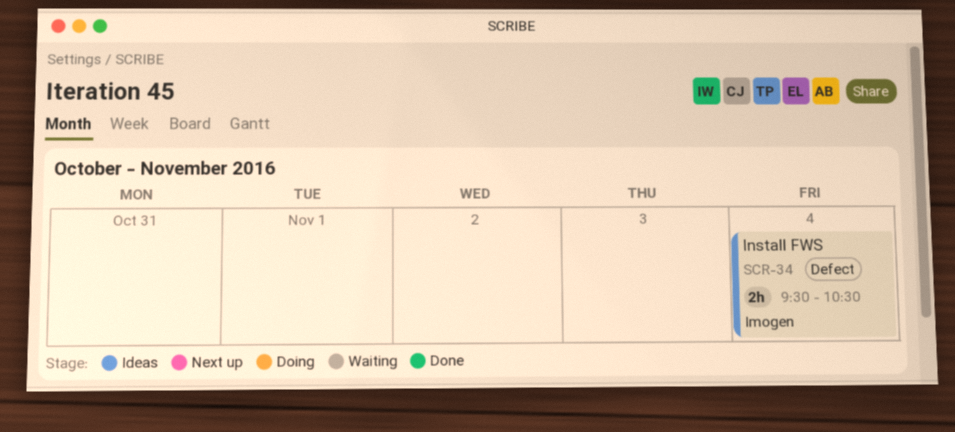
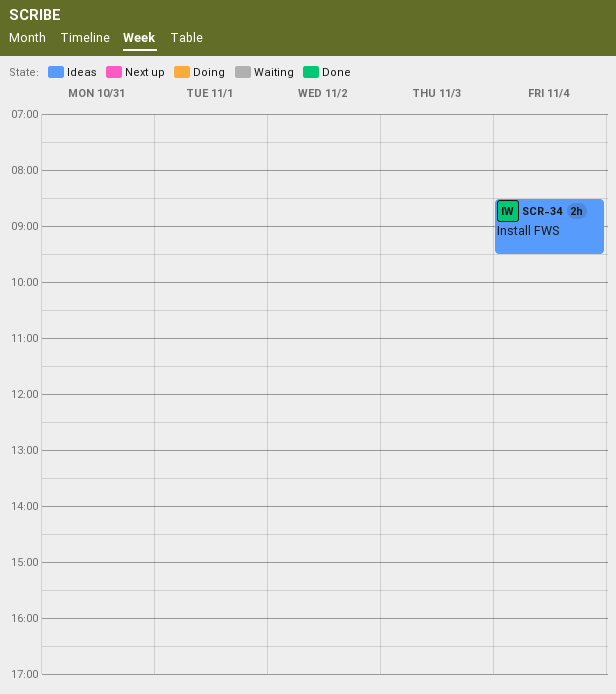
SCR-34, begins: 09:30 -> 08:30
SCR-34, ends: 10:30 -> 09:30

